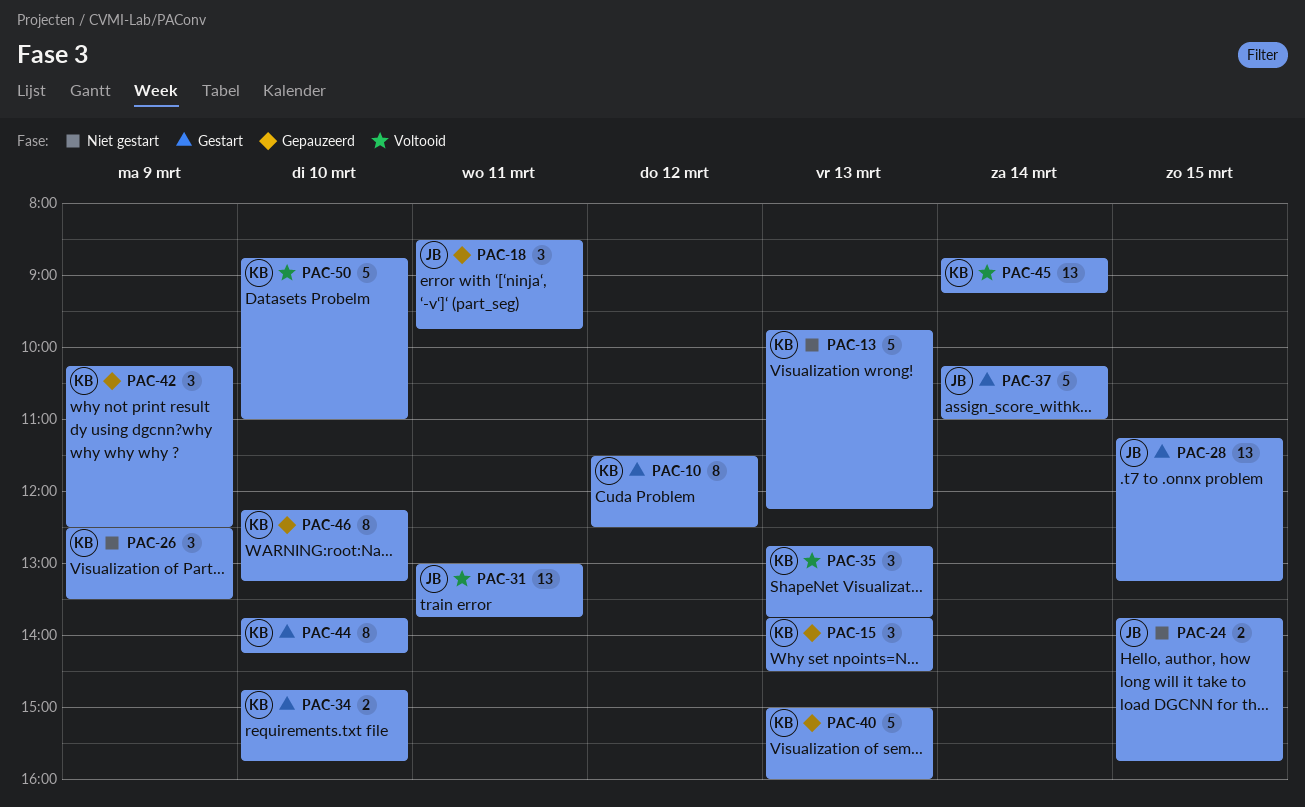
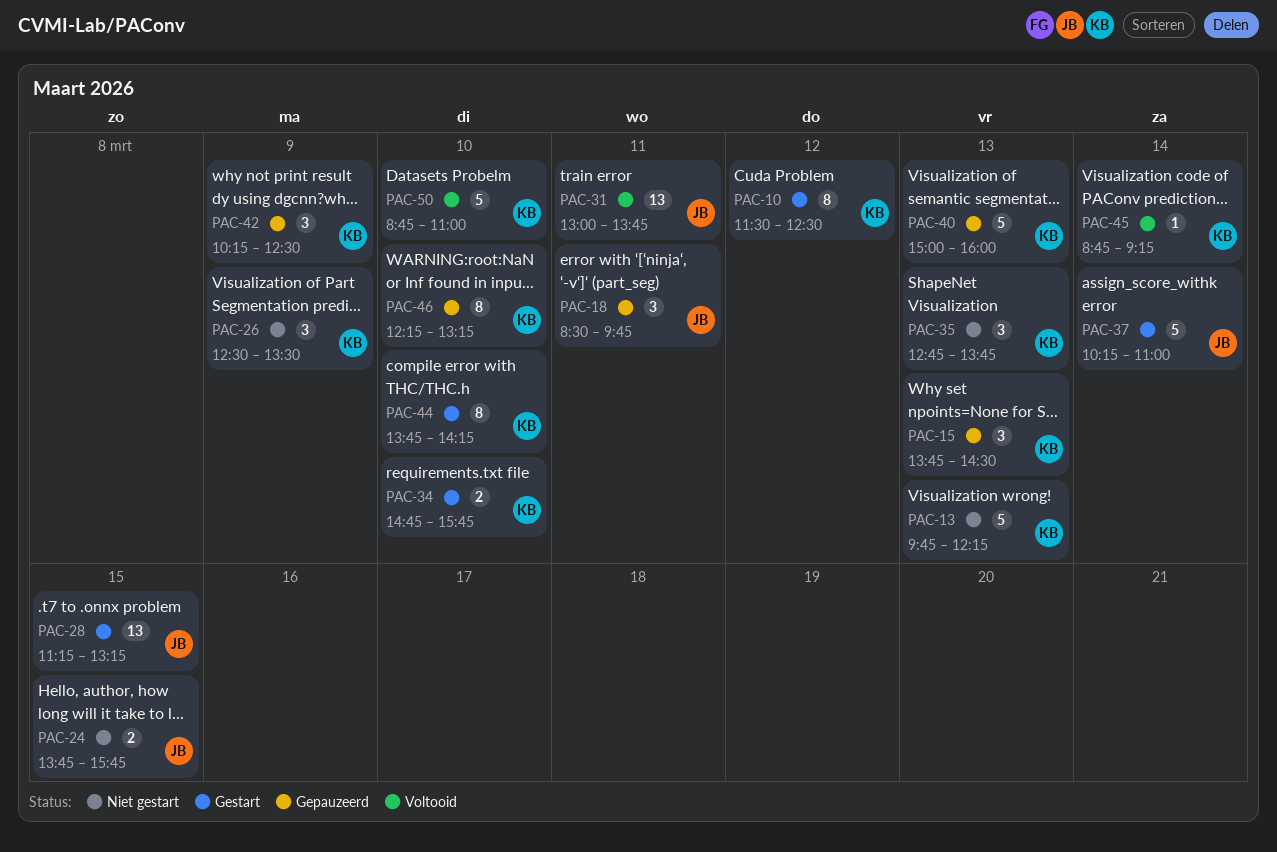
PAC-35, status: Voltooid -> Niet gestart
PAC-45, estimate: 13 -> 1

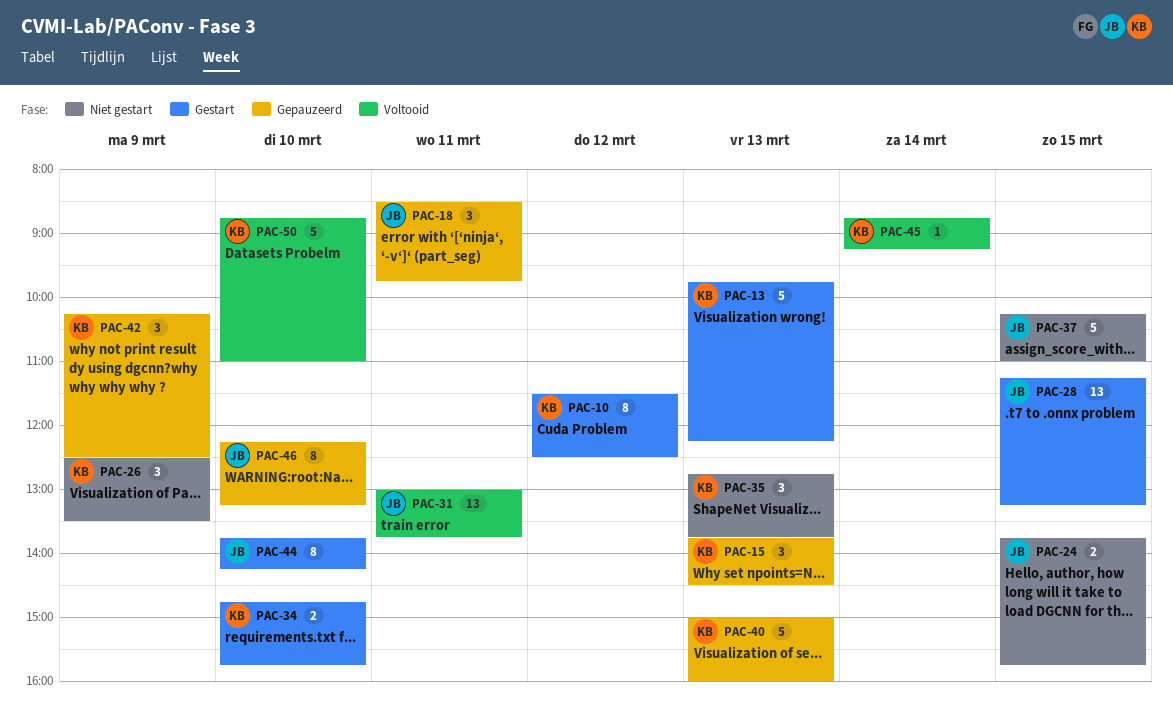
PAC-13, status: Niet gestart -> Gestart
PAC-37, status: Gestart -> Niet gestart
PAC-37, day: Mar 14 -> Mar 15
PAC-44, owner: KB -> JB
PAC-46, owner: KB -> JB

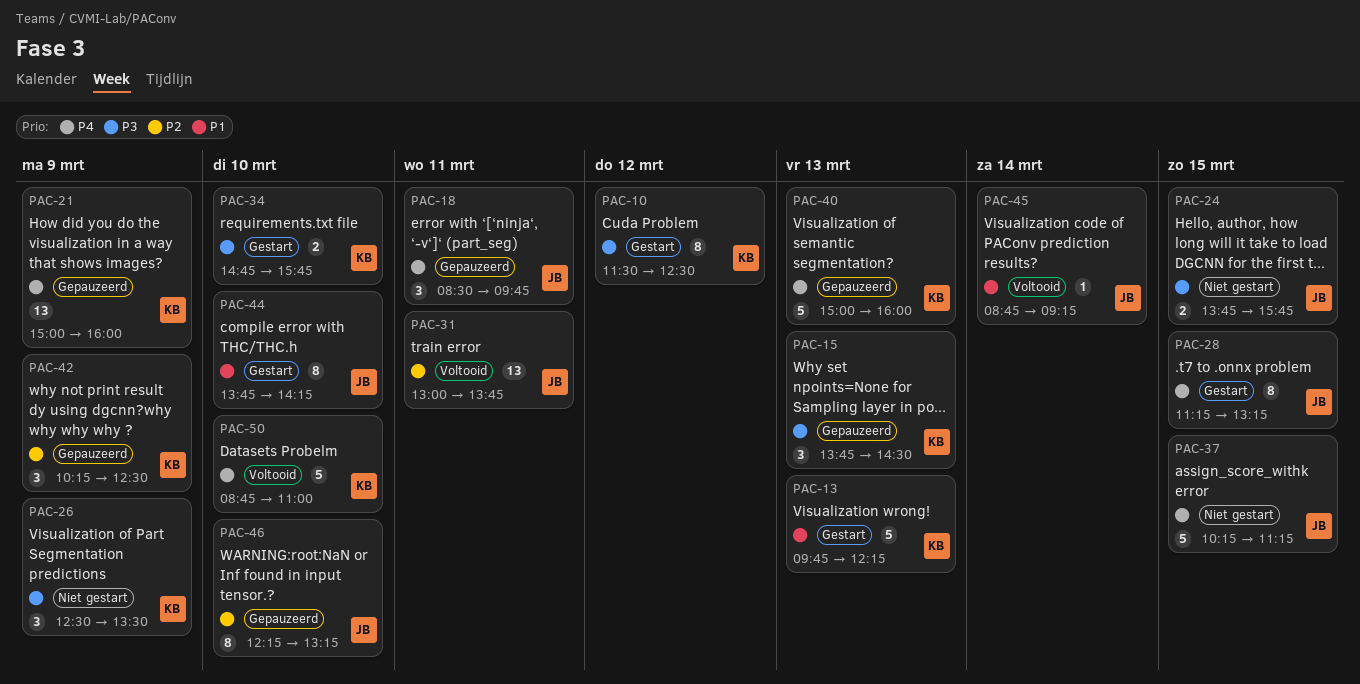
PAC-21: none -> present
PAC-28, estimate: 13 -> 8
PAC-35: present -> none
PAC-37, ends: 11:00 -> 11:15
PAC-45, owner: KB -> JB

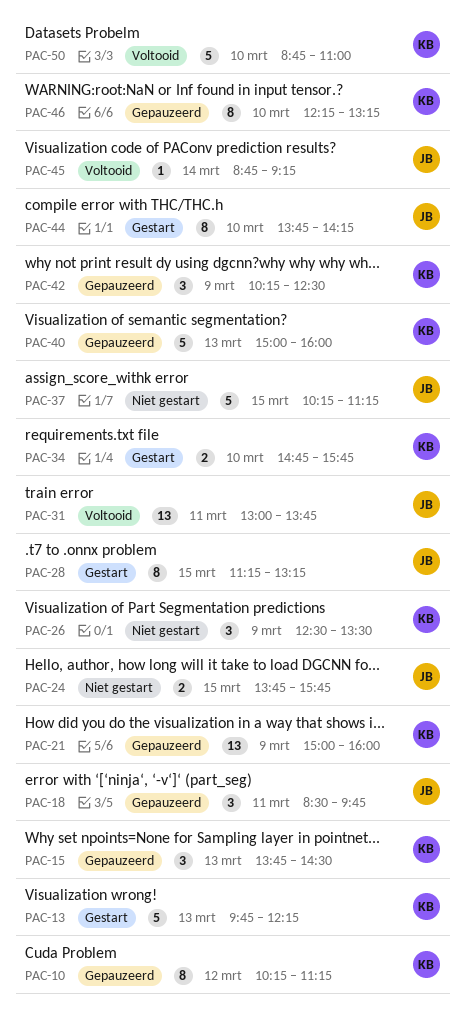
PAC-10, status: Gestart -> Gepauzeerd
PAC-10, begins: 11:30 -> 10:15
PAC-10, ends: 12:30 -> 11:15
PAC-46, owner: JB -> KB

